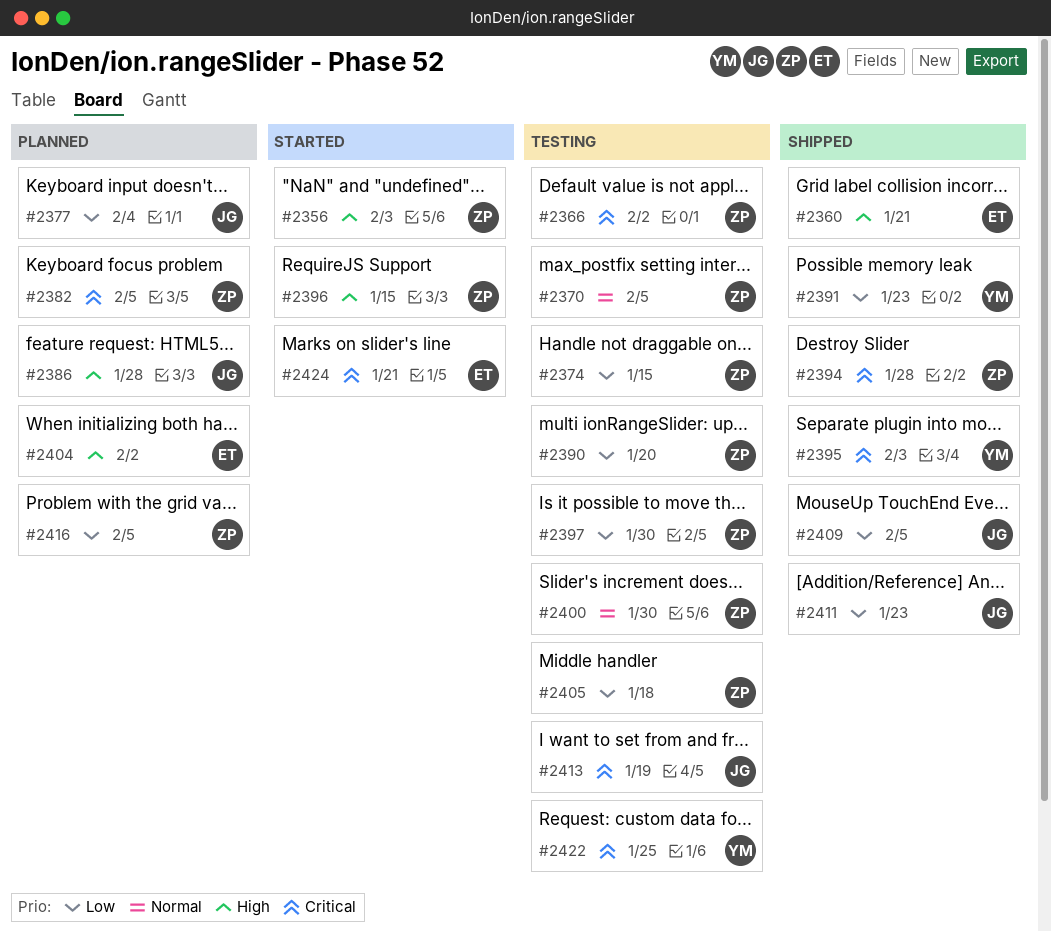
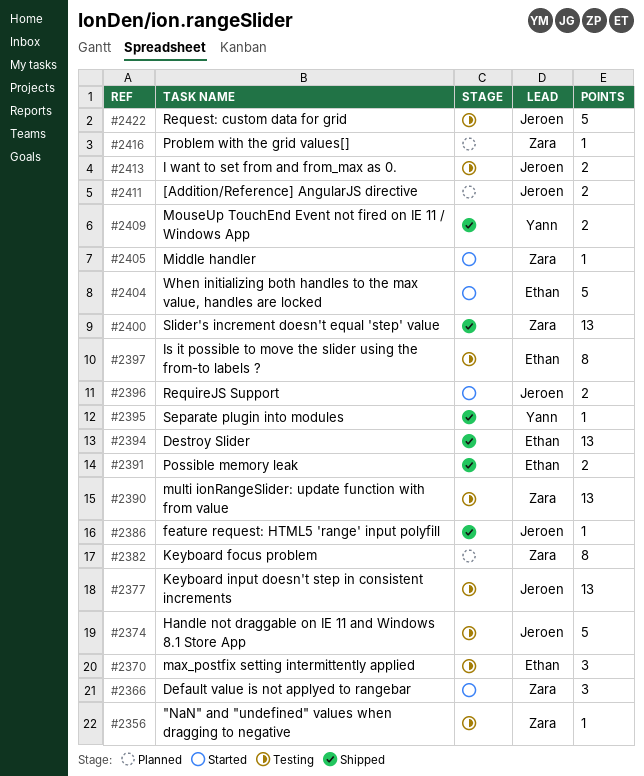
#2356, status: Started -> Testing
#2360: present -> none
#2366, status: Testing -> Started
#2370, owner: Zara -> Ethan
#2374, owner: Zara -> Jeroen
#2377, status: Planned -> Testing
#2386, status: Planned -> Shipped
#2391, owner: Yann -> Ethan
#2394, owner: Zara -> Ethan
#2396, owner: Zara -> Jeroen
#2397, owner: Zara -> Ethan
#2400, status: Testing -> Shipped
#2404, status: Planned -> Started
#2405, status: Testing -> Started
#2409, owner: Jeroen -> Yann
#2411, status: Shipped -> Planned
#2422, owner: Yann -> Jeroen
#2424: present -> none

